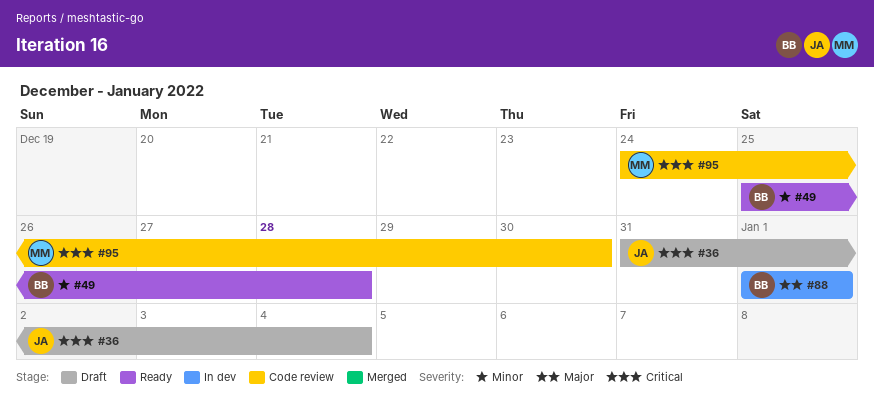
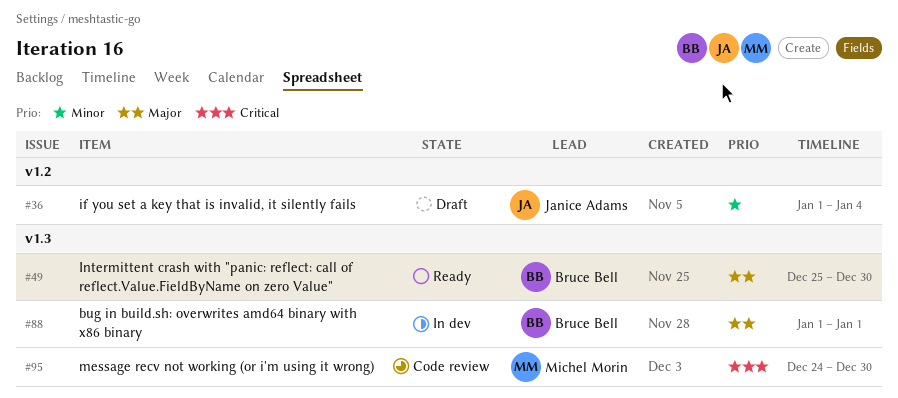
#36, priority: Critical -> Minor
#36, start: Dec 31 -> Jan 1
#49, priority: Minor -> Major
#49, due: Dec 28 -> Dec 30

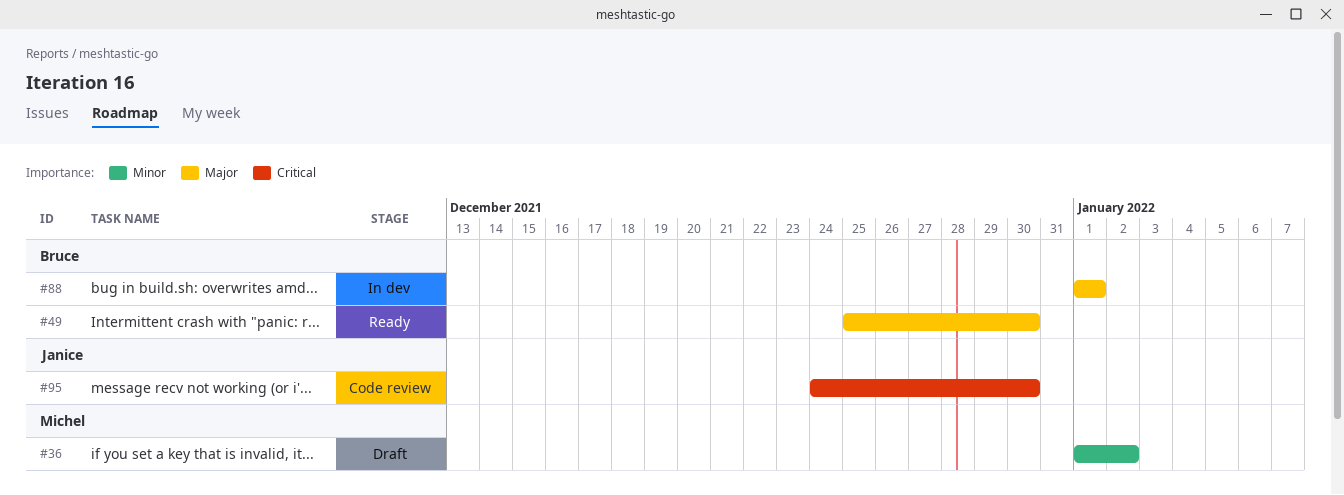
#36, owner: Janice Adams -> Michel Morin
#36, due: Jan 4 -> Jan 2
#95, owner: Michel Morin -> Janice Adams

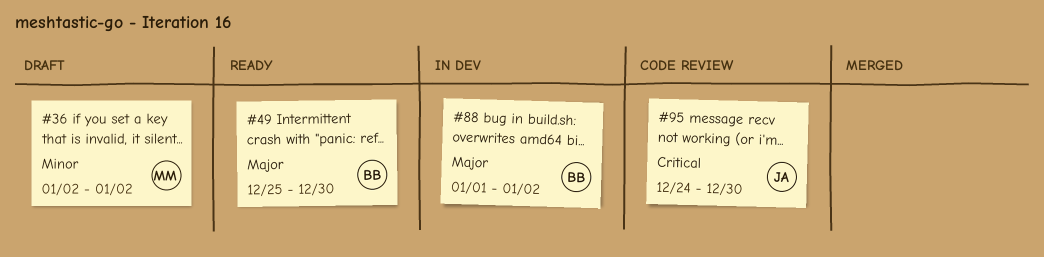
#36, start: Jan 1 -> Jan 2
#88, due: Jan 1 -> Jan 2

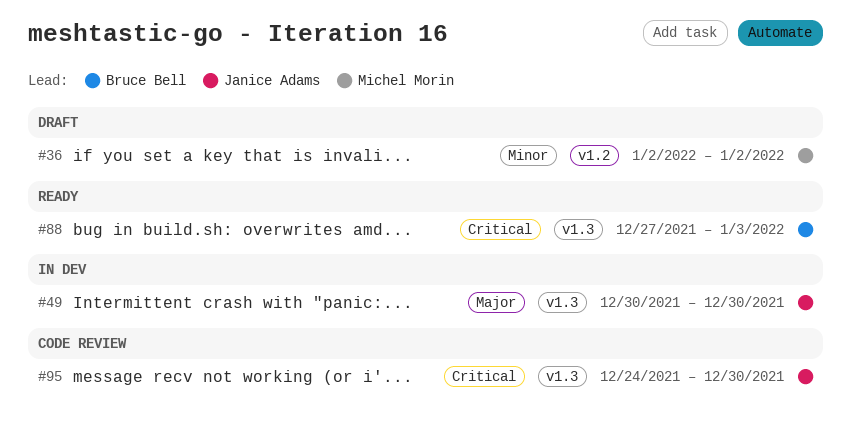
#49, status: Ready -> In dev
#49, owner: Bruce Bell -> Janice Adams
#49, start: Dec 25 -> Dec 30
#88, status: In dev -> Ready
#88, priority: Major -> Critical
#88, start: Jan 1 -> Dec 27
#88, due: Jan 2 -> Jan 3

